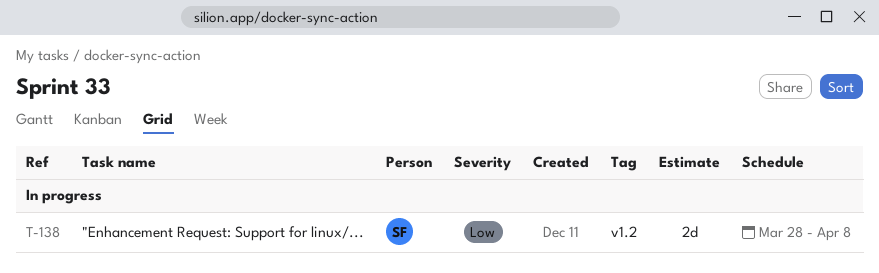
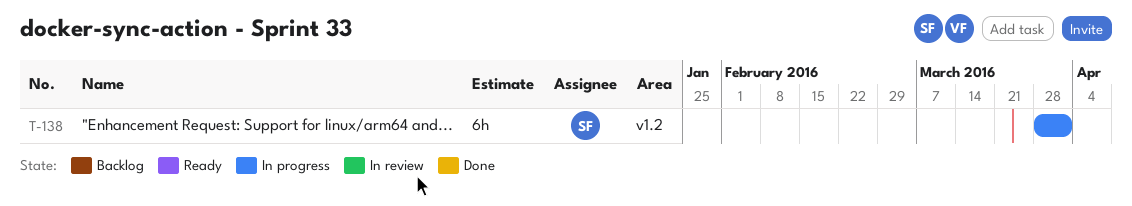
T-138, estimate: 2d -> 6h
T-138, due: Apr 8 -> Apr 1

